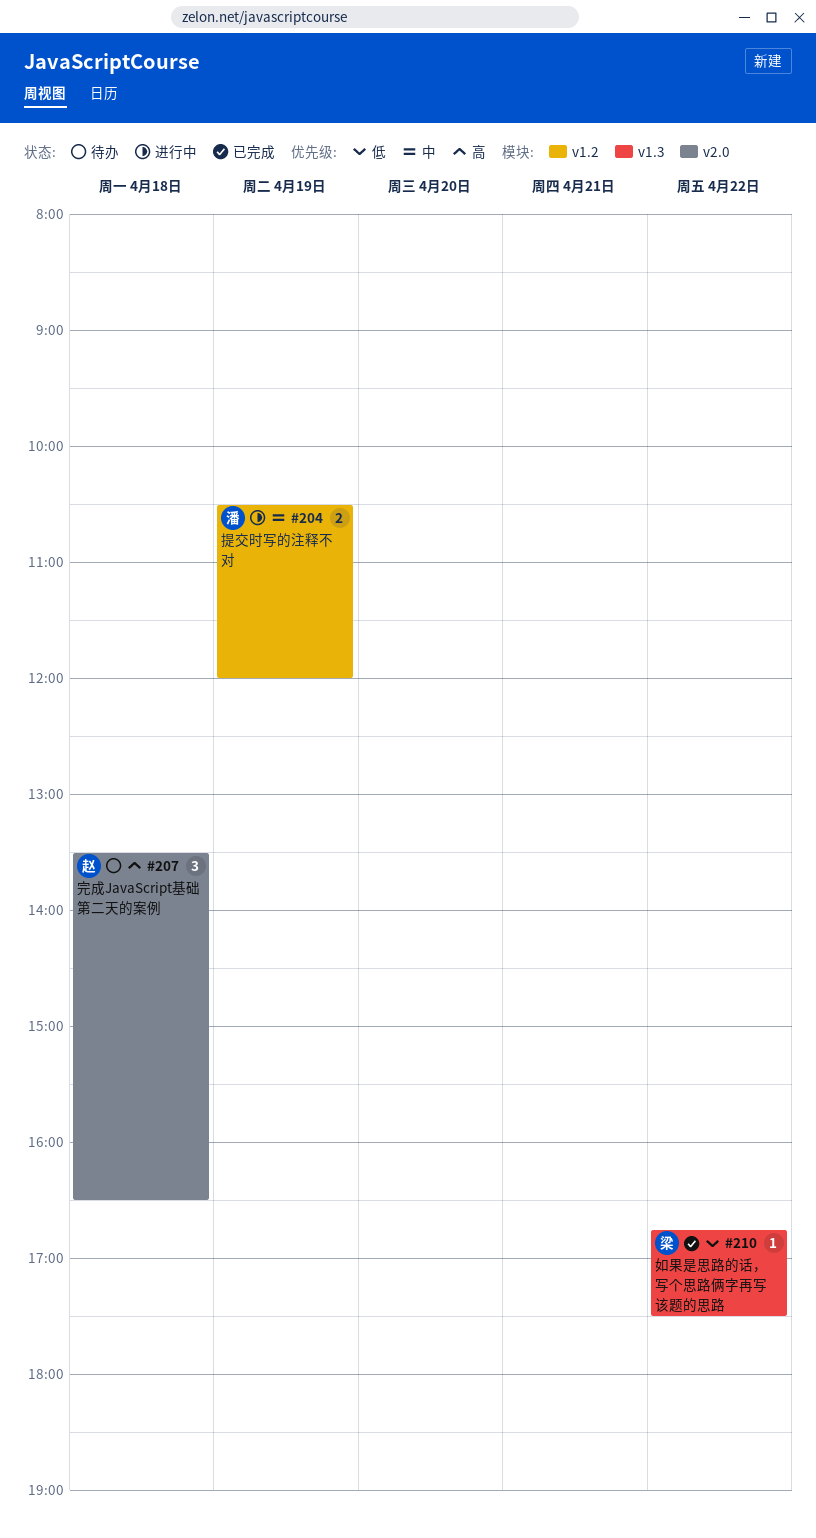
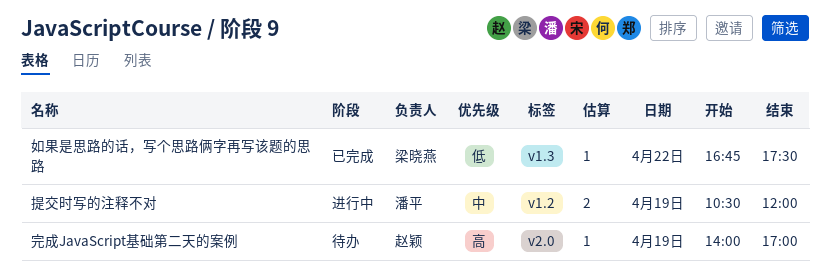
完成JavaScript基础第二天的案例, estimate: 3 -> 1
完成JavaScript基础第二天的案例, day: Apr 18 -> Apr 19
完成JavaScript基础第二天的案例, begins: 13:30 -> 14:00
完成JavaScript基础第二天的案例, ends: 16:30 -> 17:00

